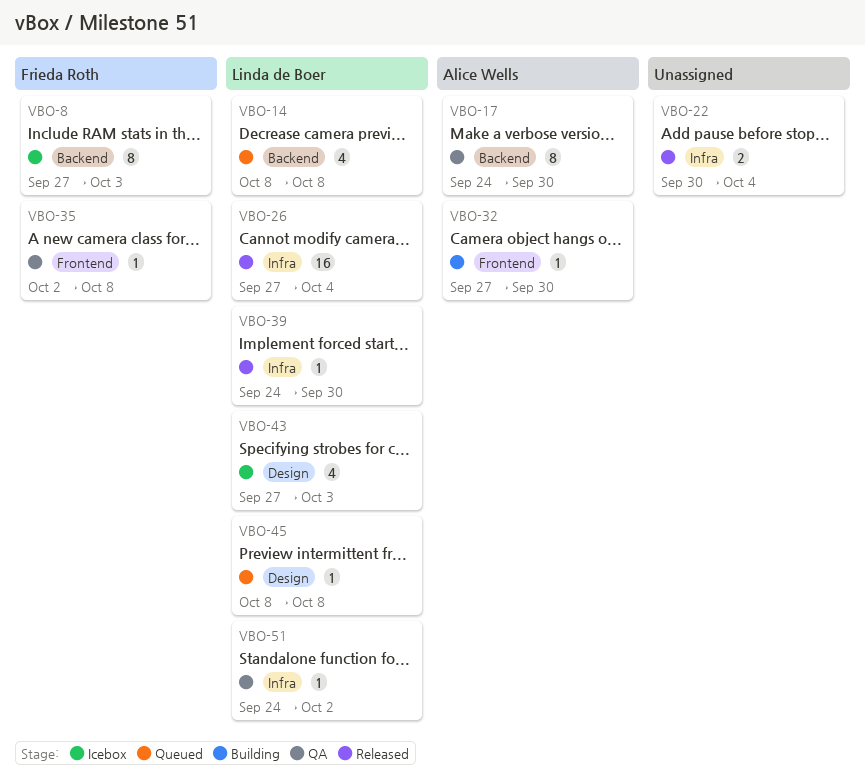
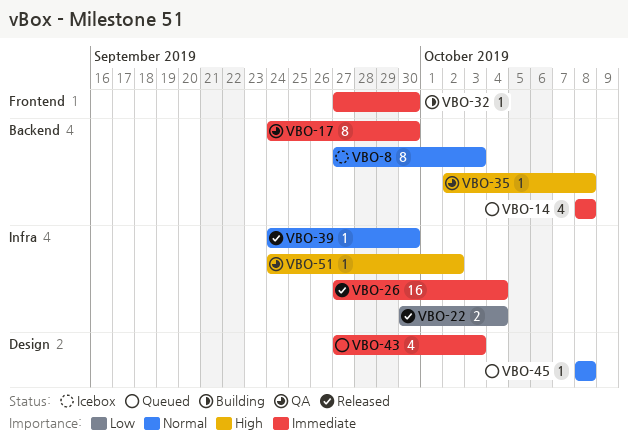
VBO-35, label: Frontend -> Backend
VBO-43, status: Icebox -> Queued

